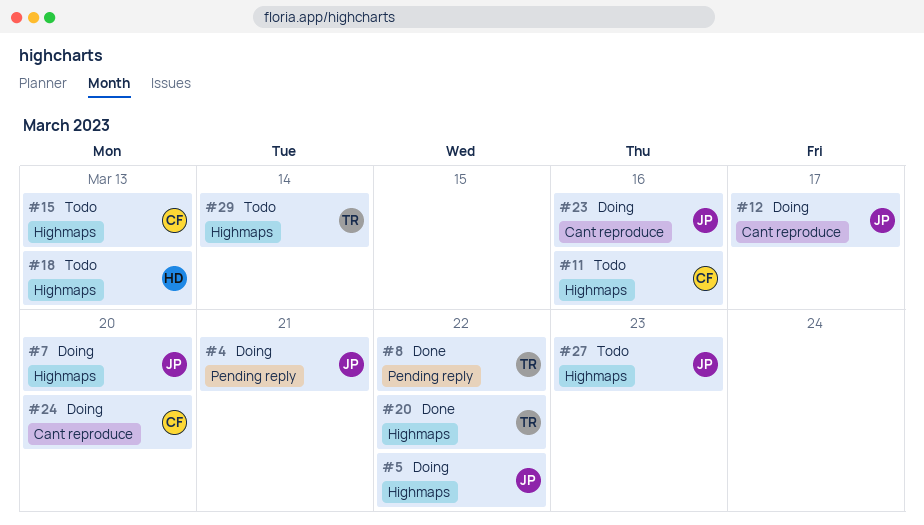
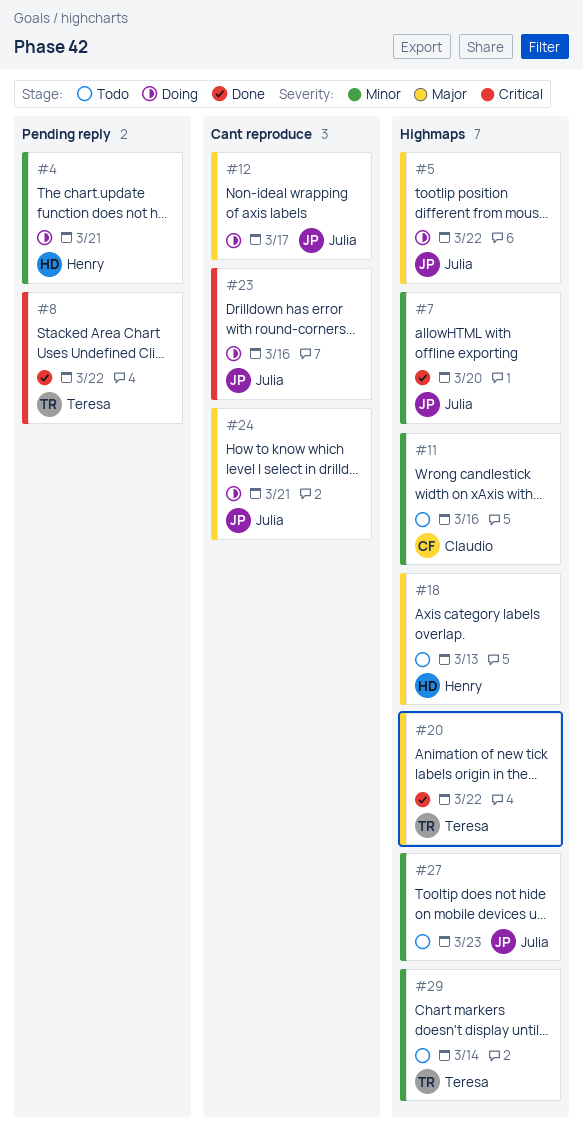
#4, owner: Julia -> Henry
#7, status: Doing -> Done
#15: present -> none
#24, owner: Claudio -> Julia
#24, due: Mar 20 -> Mar 21

